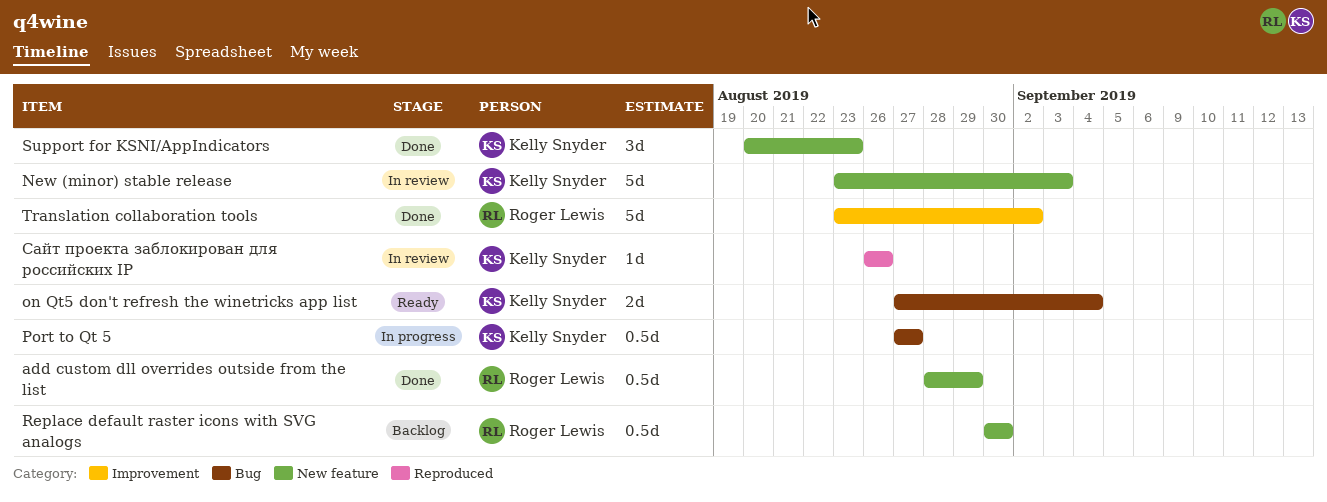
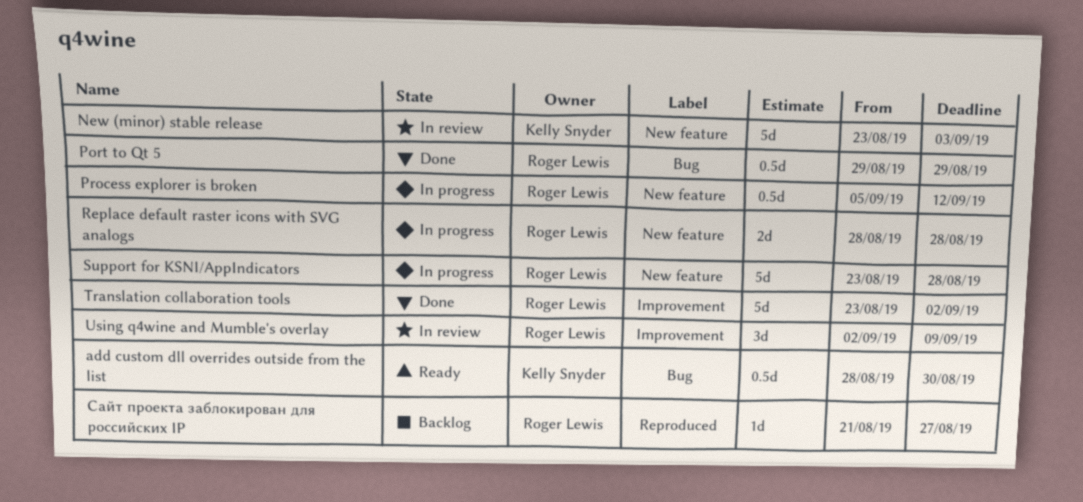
add custom dll overrides outside from the list, status: Done -> Ready
add custom dll overrides outside from the list, owner: Roger Lewis -> Kelly Snyder
add custom dll overrides outside from the list, label: New feature -> Bug
add custom dll overrides outside from the list, due: Aug 29 -> Aug 30
on Qt5 don't refresh the winetricks app list: present -> none
Port to Qt 5, status: In progress -> Done
Port to Qt 5, owner: Kelly Snyder -> Roger Lewis
Port to Qt 5, start: Aug 27 -> Aug 29
Port to Qt 5, due: Aug 27 -> Aug 29
Process explorer is broken: none -> present
Replace default raster icons with SVG analogs, status: Backlog -> In progress
Replace default raster icons with SVG analogs, estimate: 0.5d -> 2d
Replace default raster icons with SVG analogs, start: Aug 30 -> Aug 28
Replace default raster icons with SVG analogs, due: Aug 30 -> Aug 28
Support for KSNI/AppIndicators, status: Done -> In progress
Support for KSNI/AppIndicators, owner: Kelly Snyder -> Roger Lewis
Support for KSNI/AppIndicators, estimate: 3d -> 5d
Support for KSNI/AppIndicators, start: Aug 20 -> Aug 23
Support for KSNI/AppIndicators, due: Aug 23 -> Aug 28
Using q4wine and Mumble's overlay: none -> present
Сайт проекта заблокирован для российских IP, status: In review -> Backlog
Сайт проекта заблокирован для российских IP, owner: Kelly Snyder -> Roger Lewis
Сайт проекта заблокирован для российских IP, start: Aug 26 -> Aug 21
Сайт проекта заблокирован для российских IP, due: Aug 26 -> Aug 27

